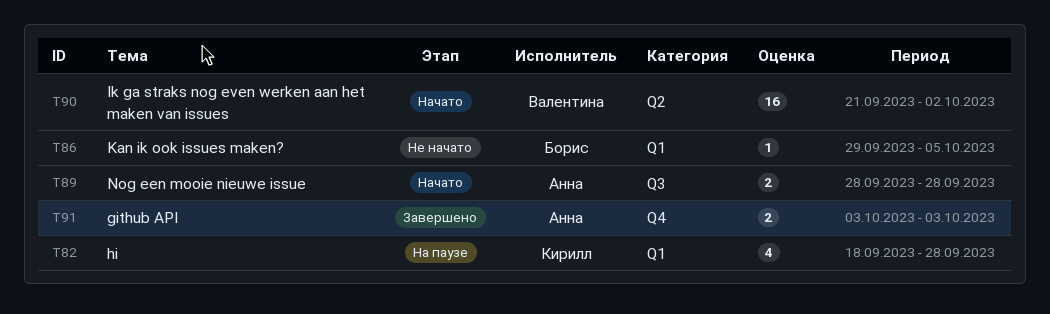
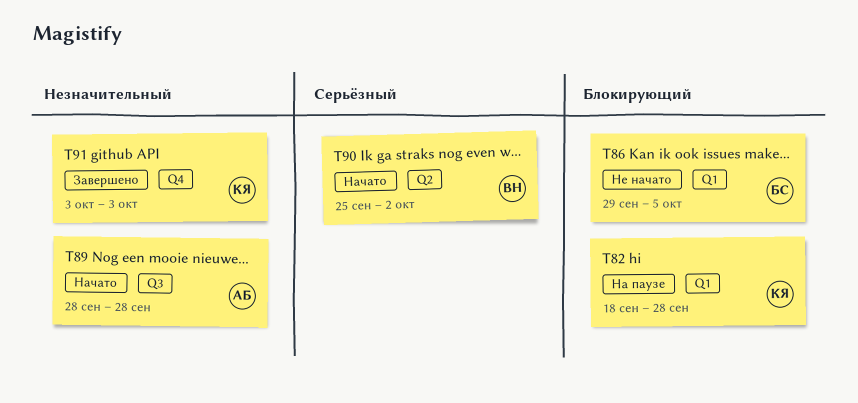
T90, start: Sep 21 -> Sep 25
T91, owner: Анна -> Кирилл

